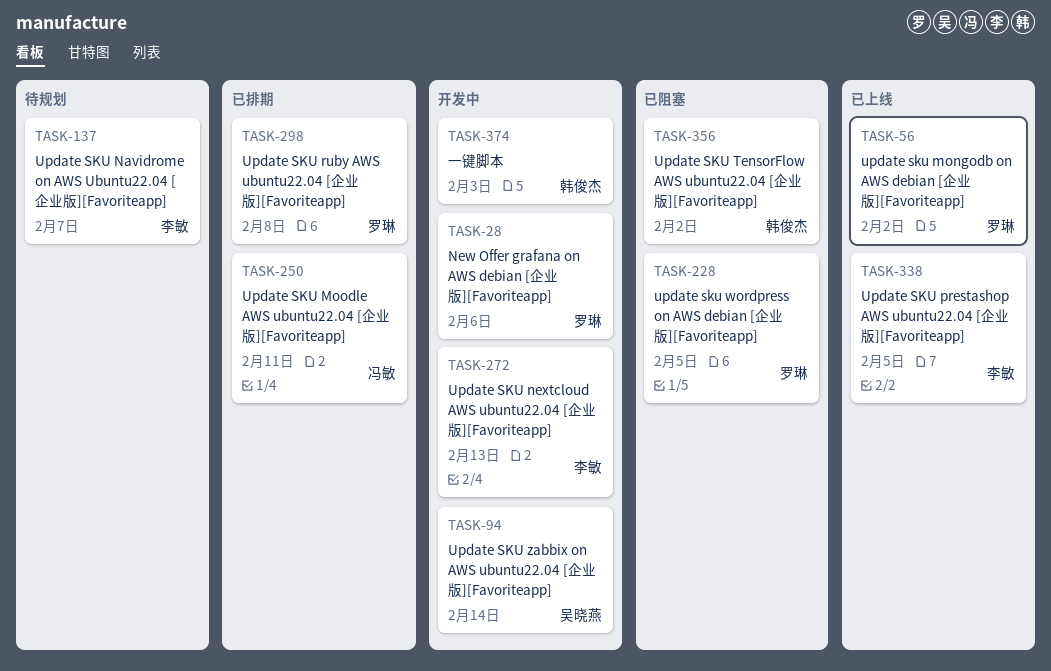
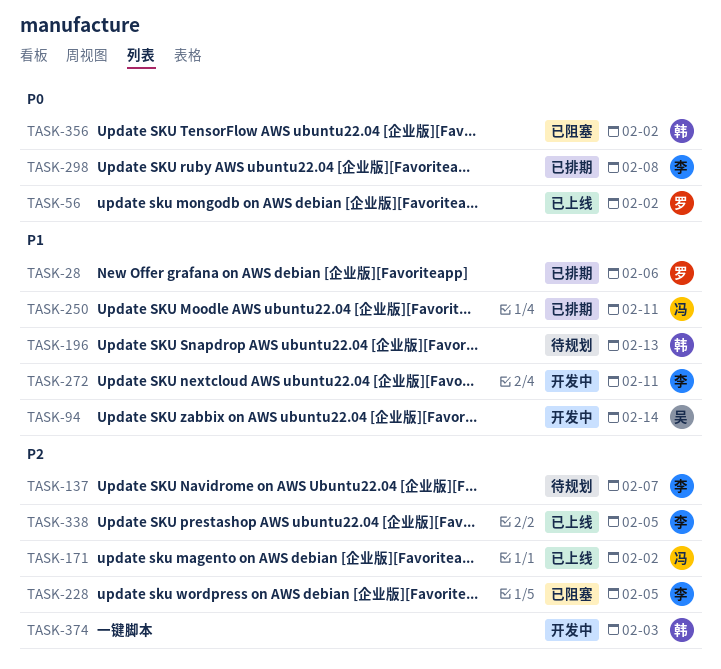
TASK-28, status: 开发中 -> 已排期
TASK-171: none -> present
TASK-196: none -> present
TASK-228, owner: 罗琳 -> 李敏
TASK-272, due: Feb 13 -> Feb 11
TASK-298, owner: 罗琳 -> 李敏

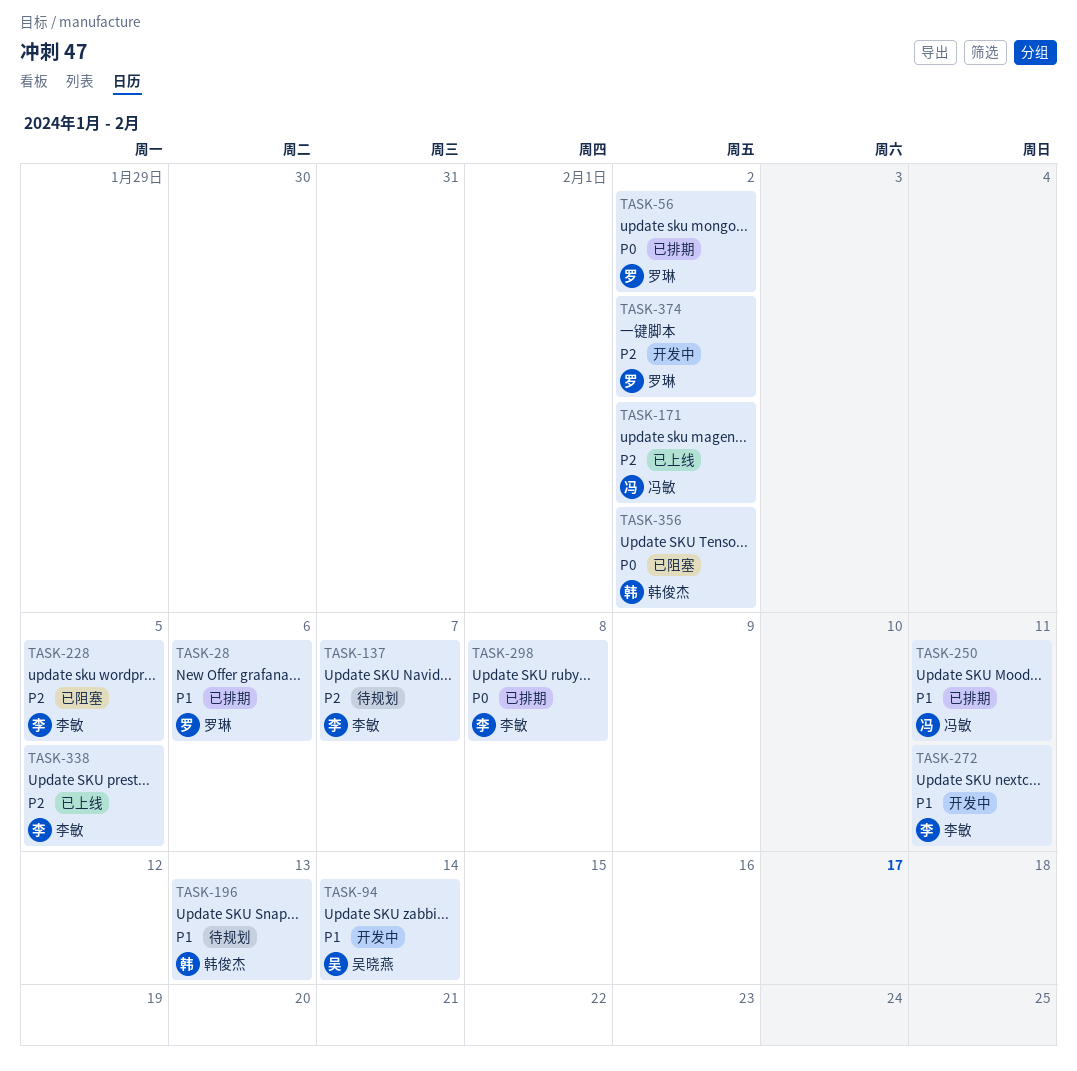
TASK-56, status: 已上线 -> 已排期
TASK-374, owner: 韩俊杰 -> 罗琳
TASK-374, due: Feb 3 -> Feb 2

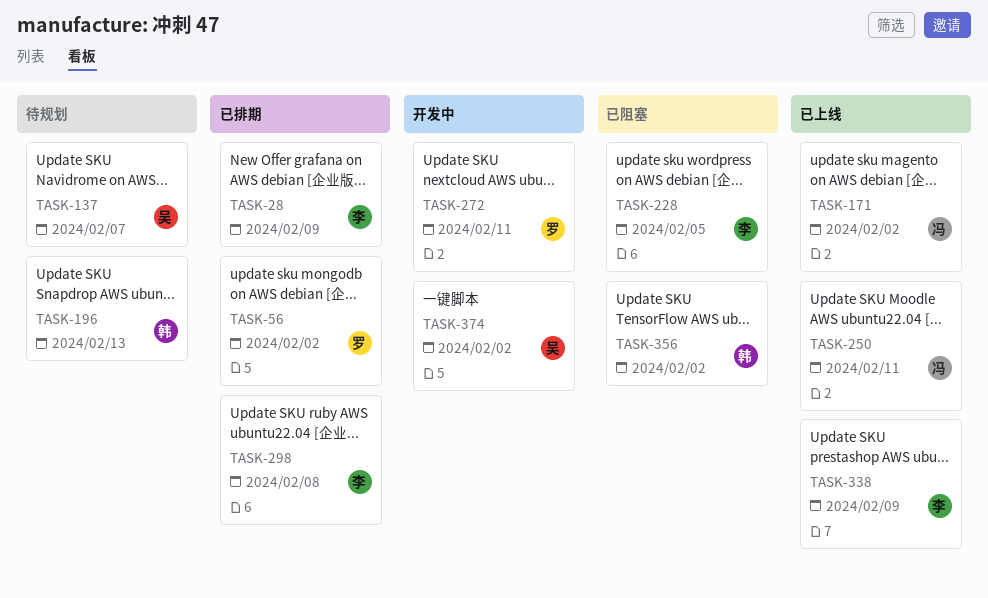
TASK-28, owner: 罗琳 -> 李敏
TASK-28, due: Feb 6 -> Feb 9
TASK-94: present -> none
TASK-137, owner: 李敏 -> 吴晓燕
TASK-250, status: 已排期 -> 已上线
TASK-272, owner: 李敏 -> 罗琳
TASK-338, due: Feb 5 -> Feb 9
TASK-374, owner: 罗琳 -> 吴晓燕

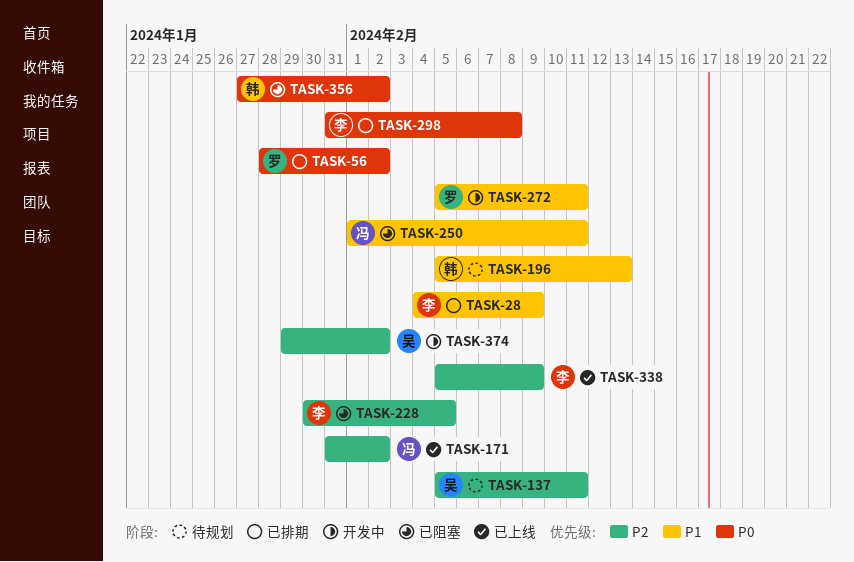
TASK-137, due: Feb 7 -> Feb 11
TASK-250, status: 已上线 -> 已阻塞

